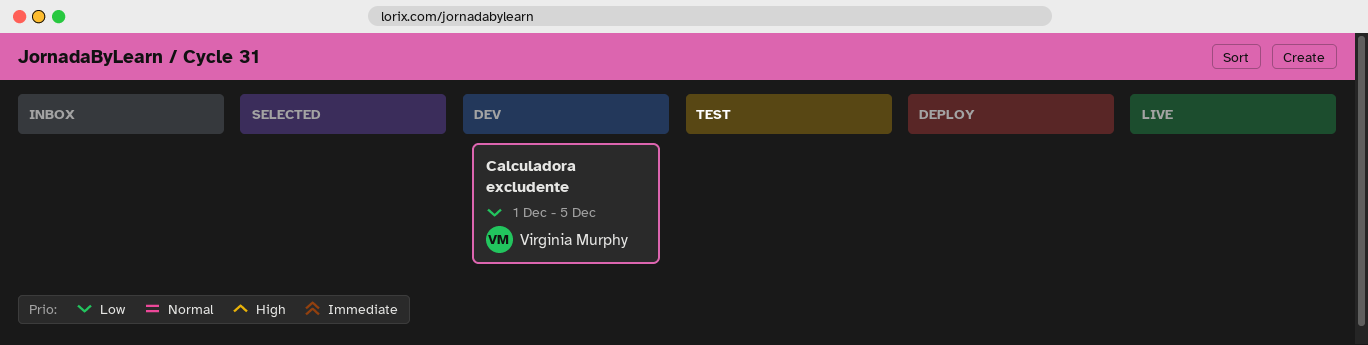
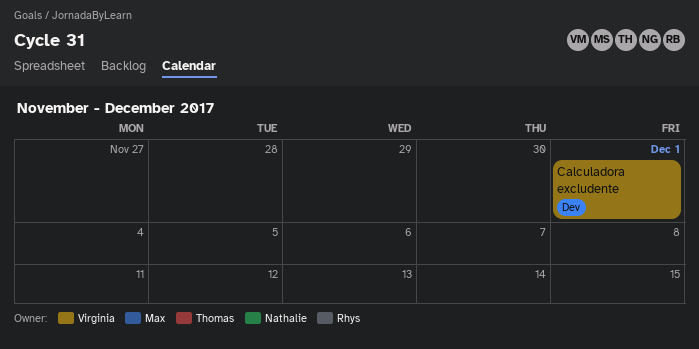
Calculadora excludente, due: Dec 5 -> Dec 1

